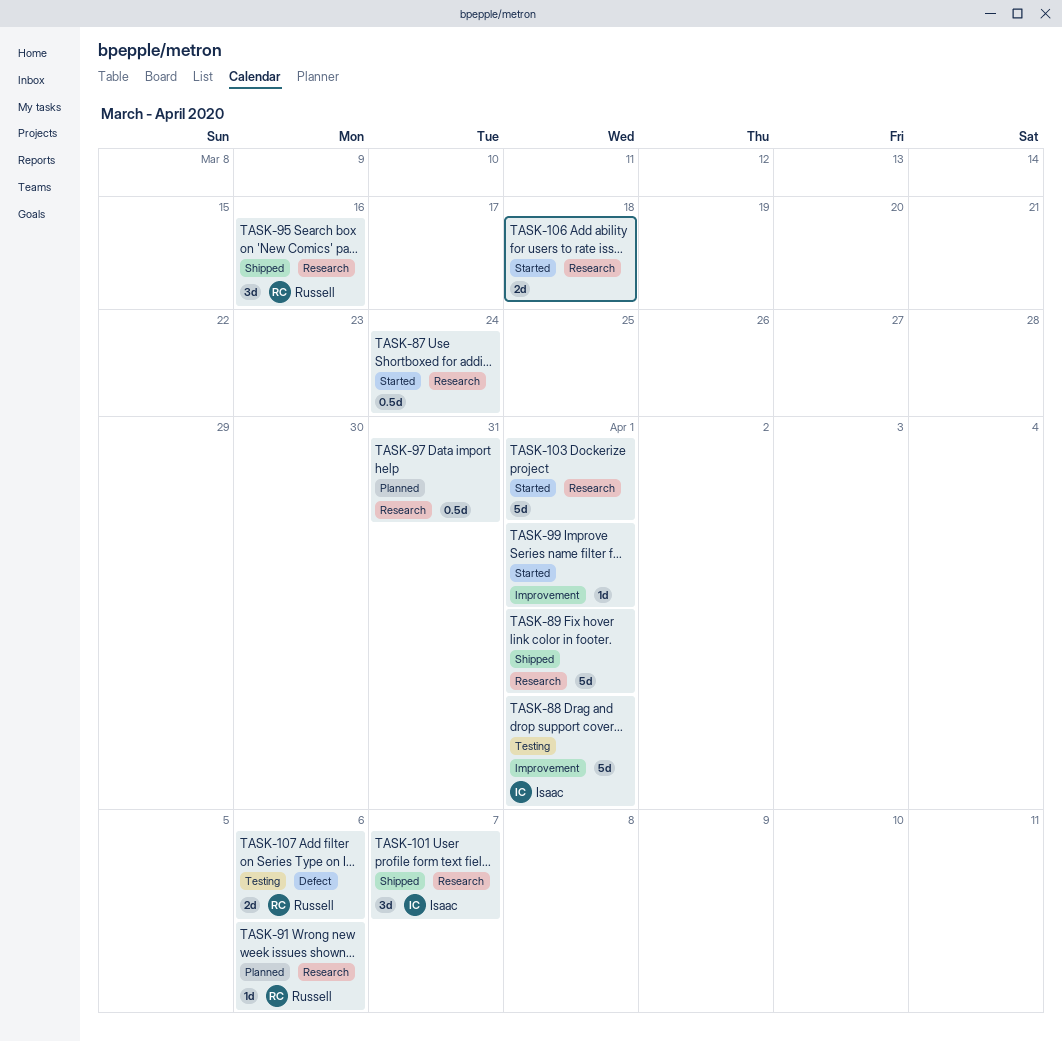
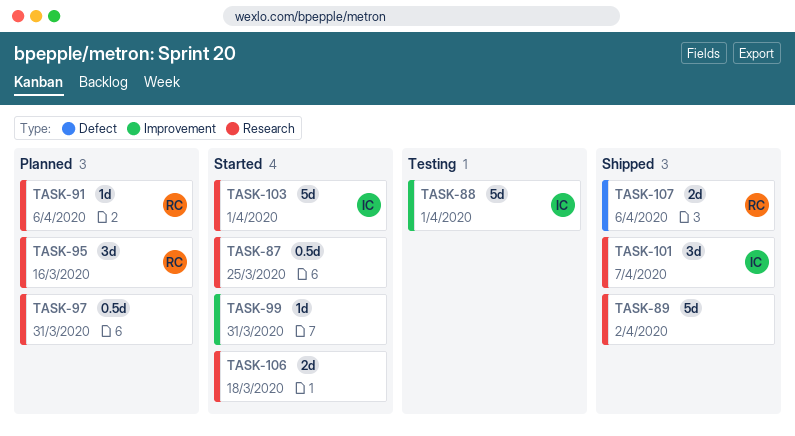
TASK-87, due: Mar 24 -> Mar 25
TASK-89, due: Apr 1 -> Apr 2
TASK-95, status: Shipped -> Planned
TASK-99, due: Apr 1 -> Mar 31
TASK-103, owner: none -> Isaac
TASK-107, status: Testing -> Shipped

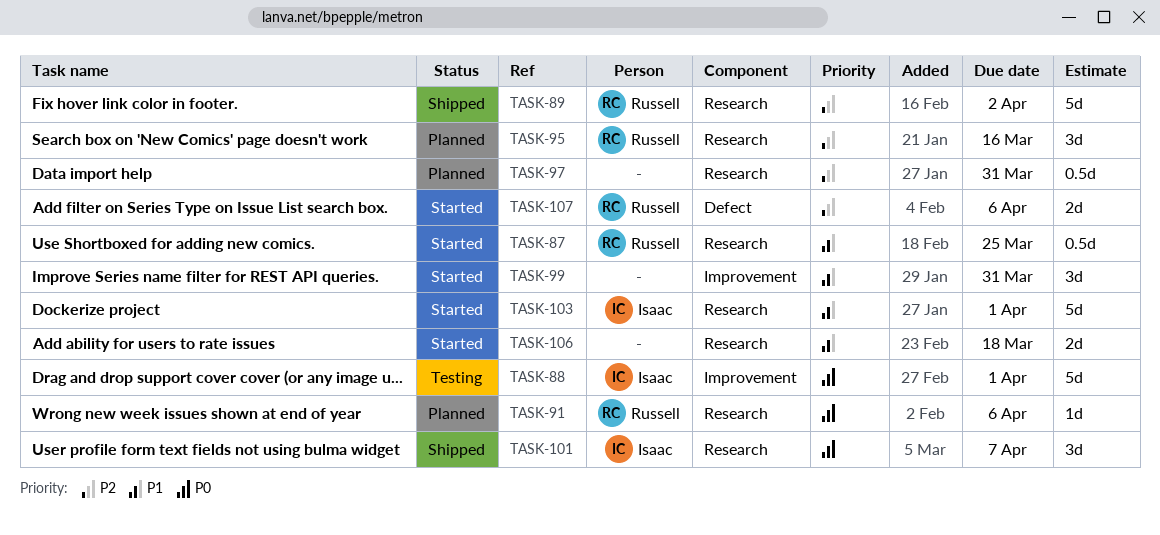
TASK-87, owner: none -> Russell
TASK-89, owner: none -> Russell
TASK-99, estimate: 1d -> 3d
TASK-107, status: Shipped -> Started

